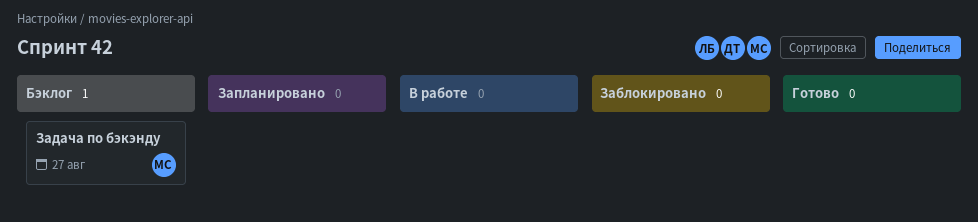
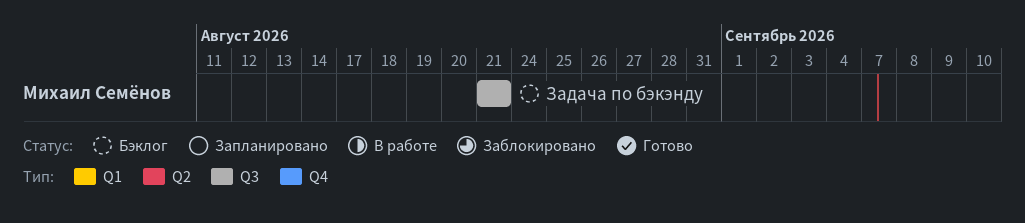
Задача по бэкэнду, due: Aug 27 -> Aug 21

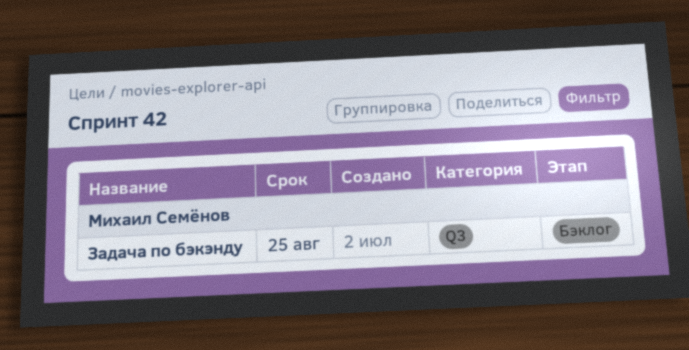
Задача по бэкэнду, due: Aug 21 -> Aug 25

